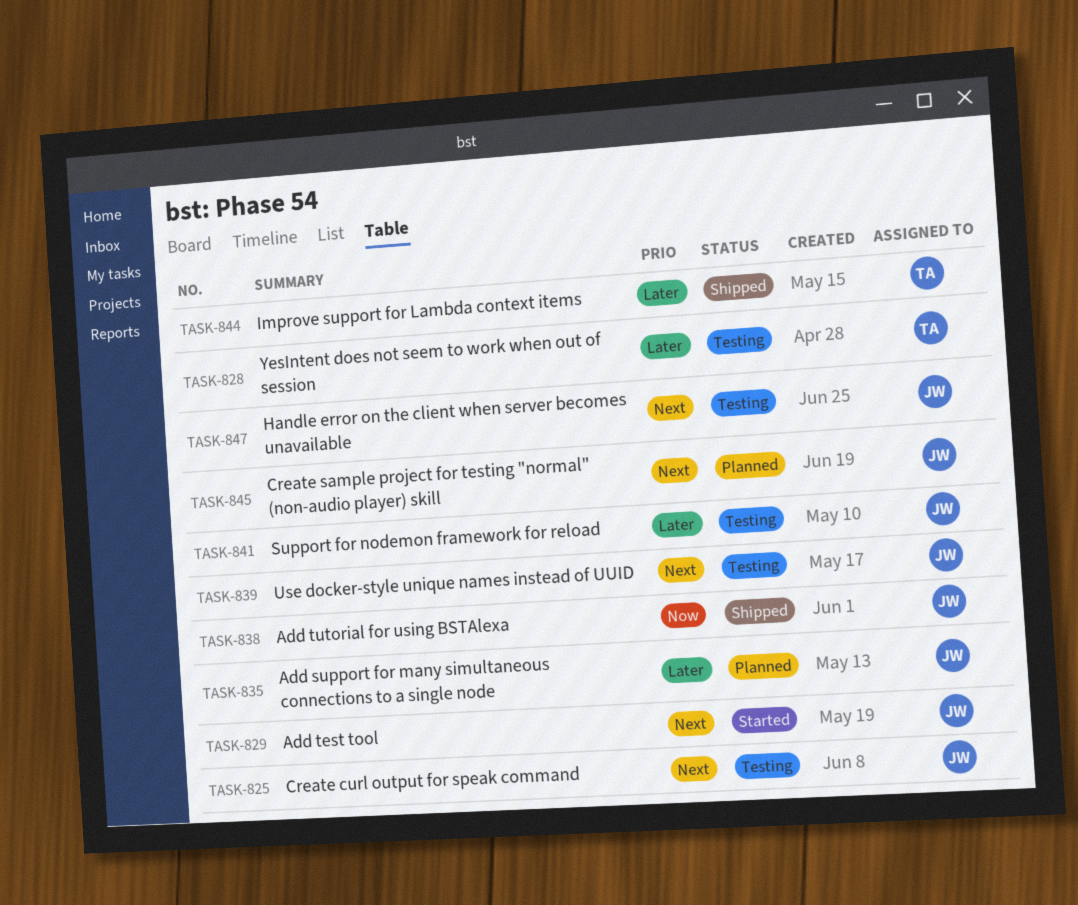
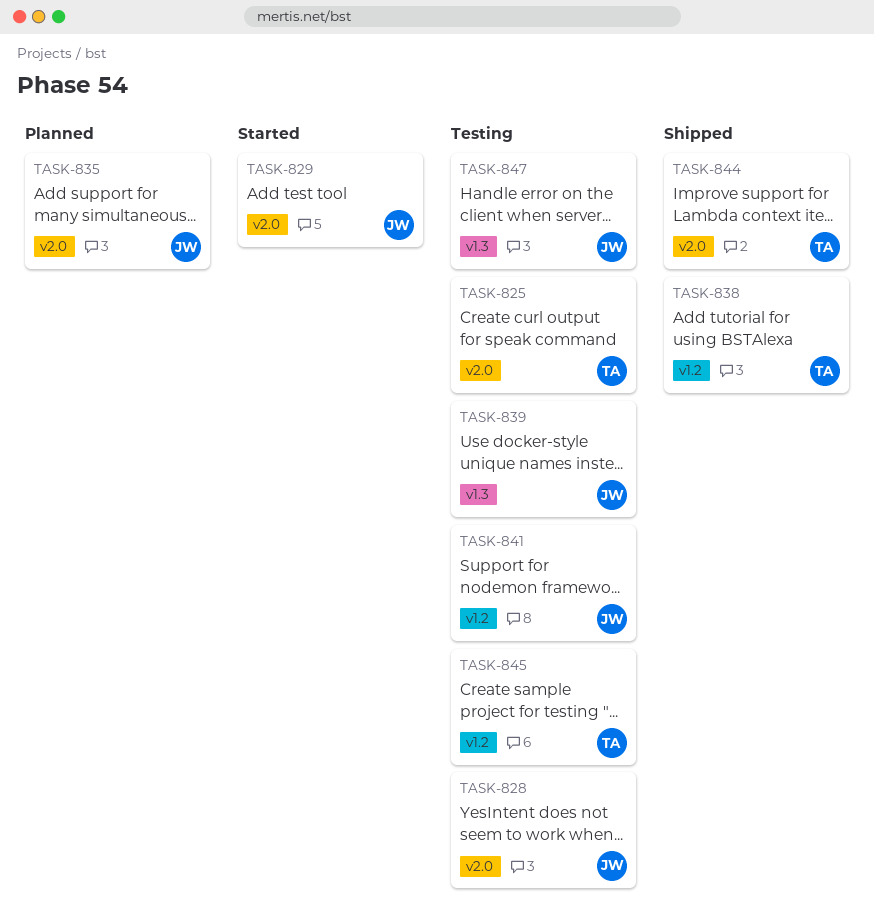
TASK-825, owner: JW -> TA
TASK-828, owner: TA -> JW
TASK-838, owner: JW -> TA
TASK-845, status: Planned -> Testing
TASK-845, owner: JW -> TA

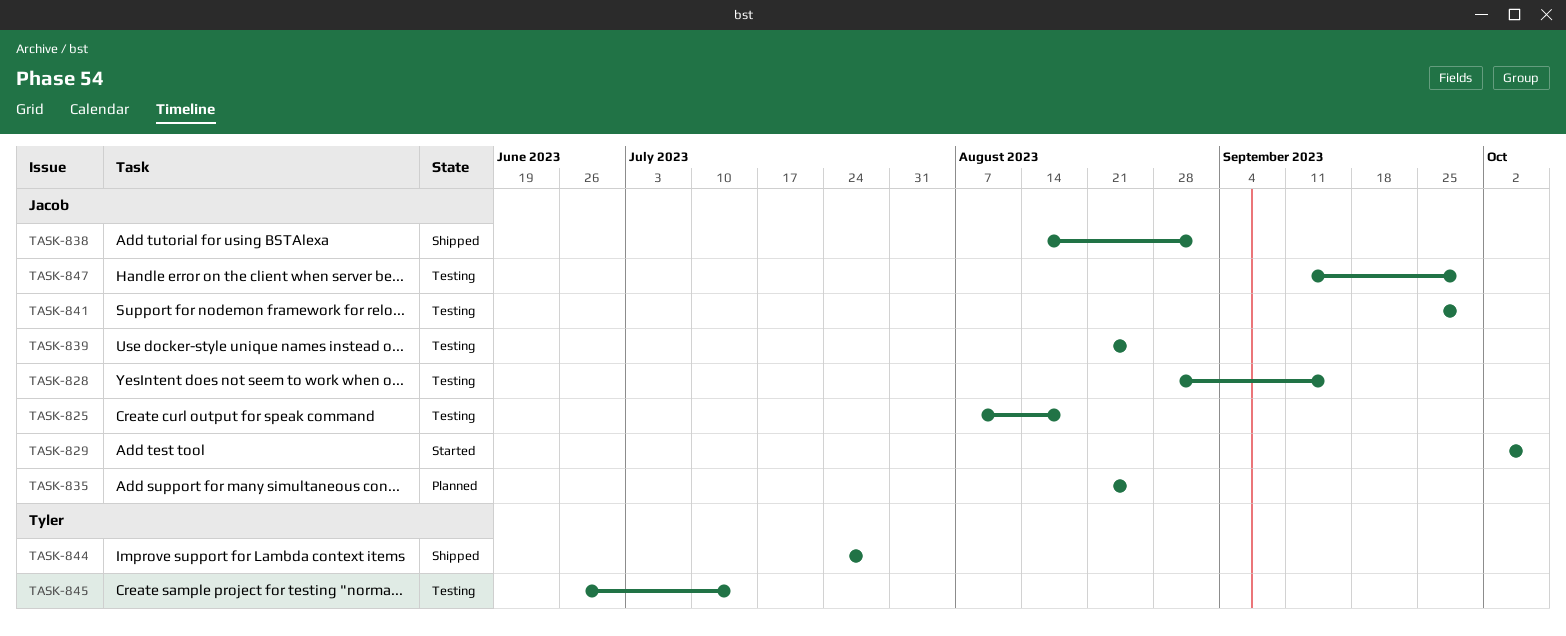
TASK-825, owner: Tyler -> Jacob
TASK-838, owner: Tyler -> Jacob

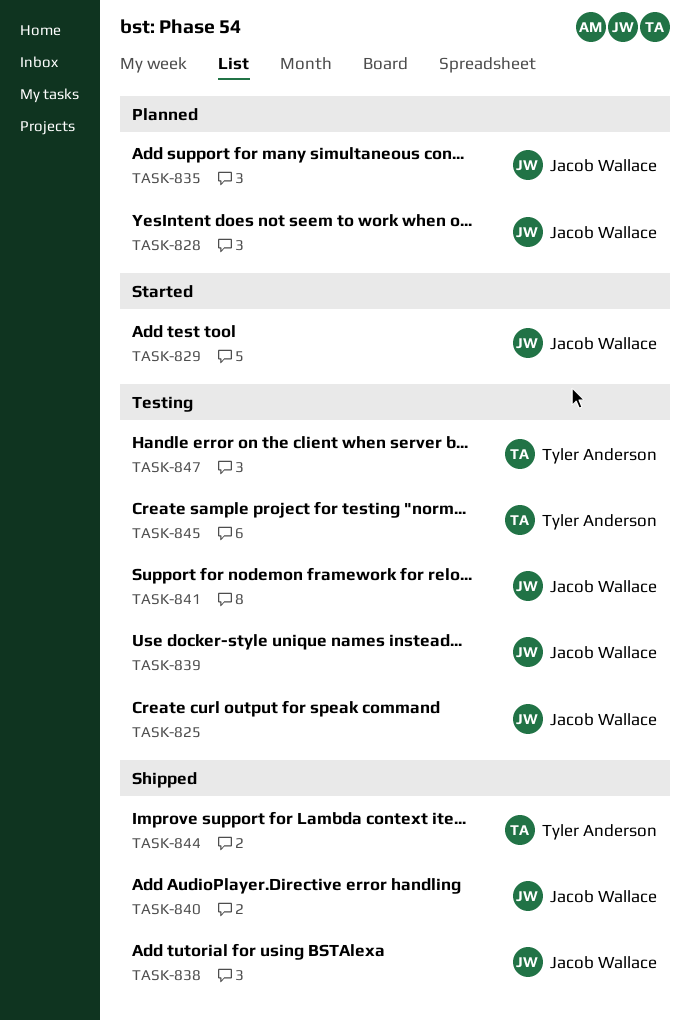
TASK-828, status: Testing -> Planned
TASK-840: none -> present
TASK-847, owner: Jacob Wallace -> Tyler Anderson

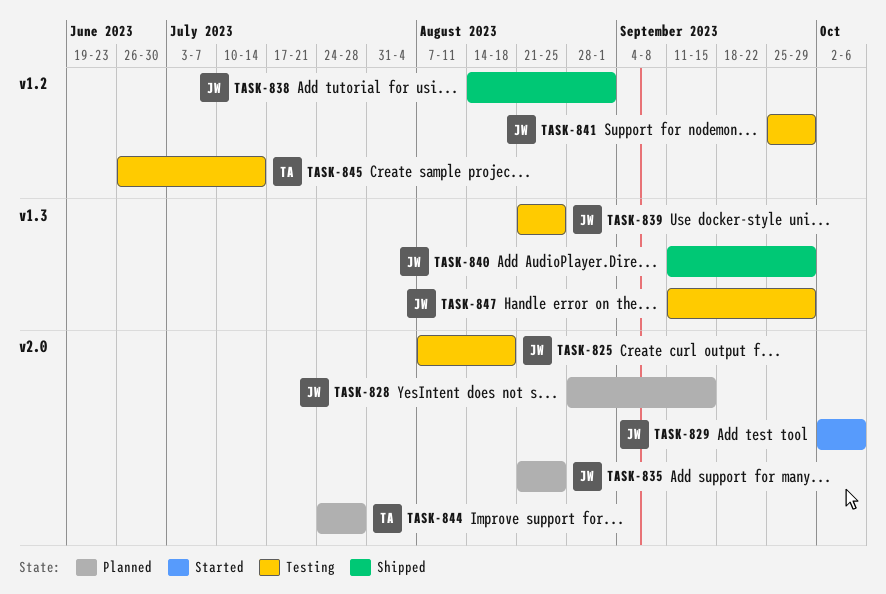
TASK-844, status: Shipped -> Planned
TASK-847, owner: Tyler Anderson -> Jacob Wallace

